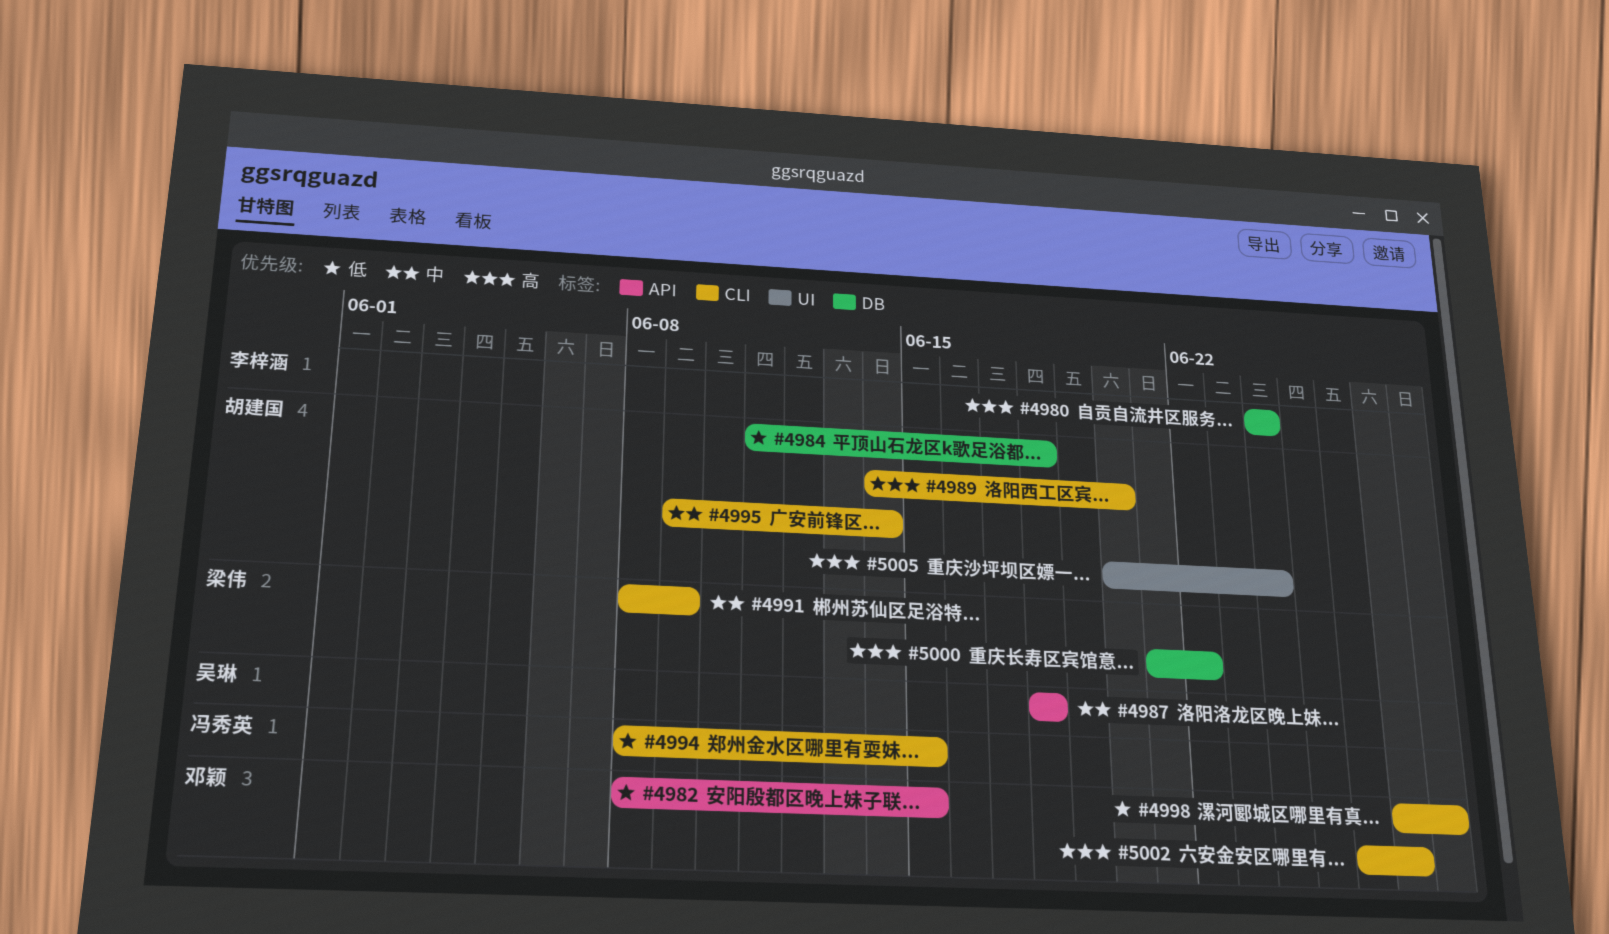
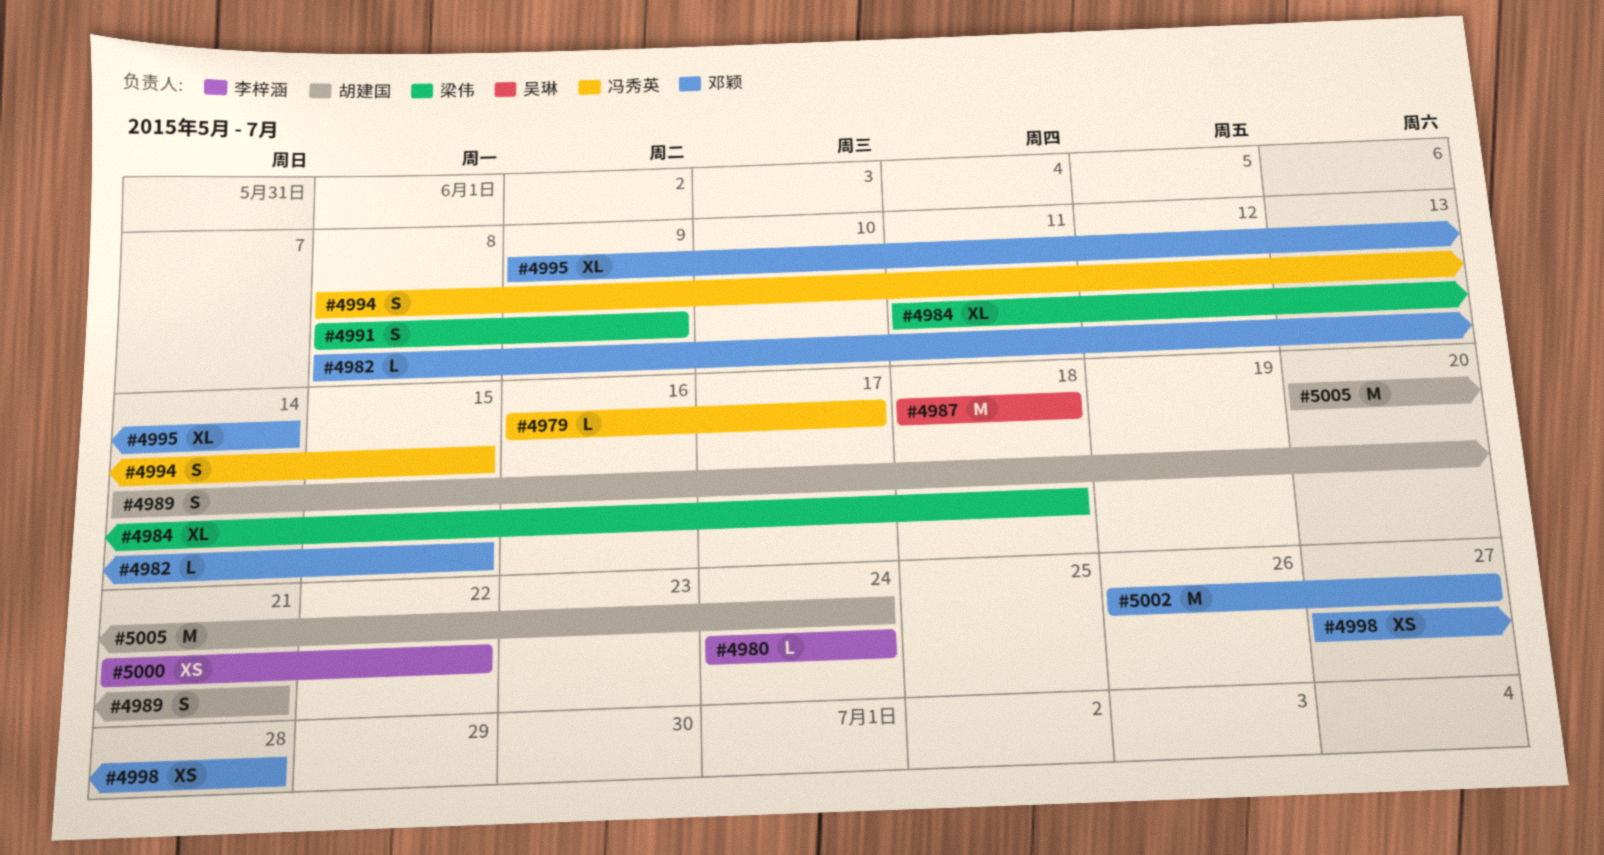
#4979: none -> present
#4984, owner: 胡建国 -> 梁伟
#4989, due: Jun 20 -> Jun 21
#4995, owner: 胡建国 -> 邓颖
#5000, owner: 梁伟 -> 李梓涵

